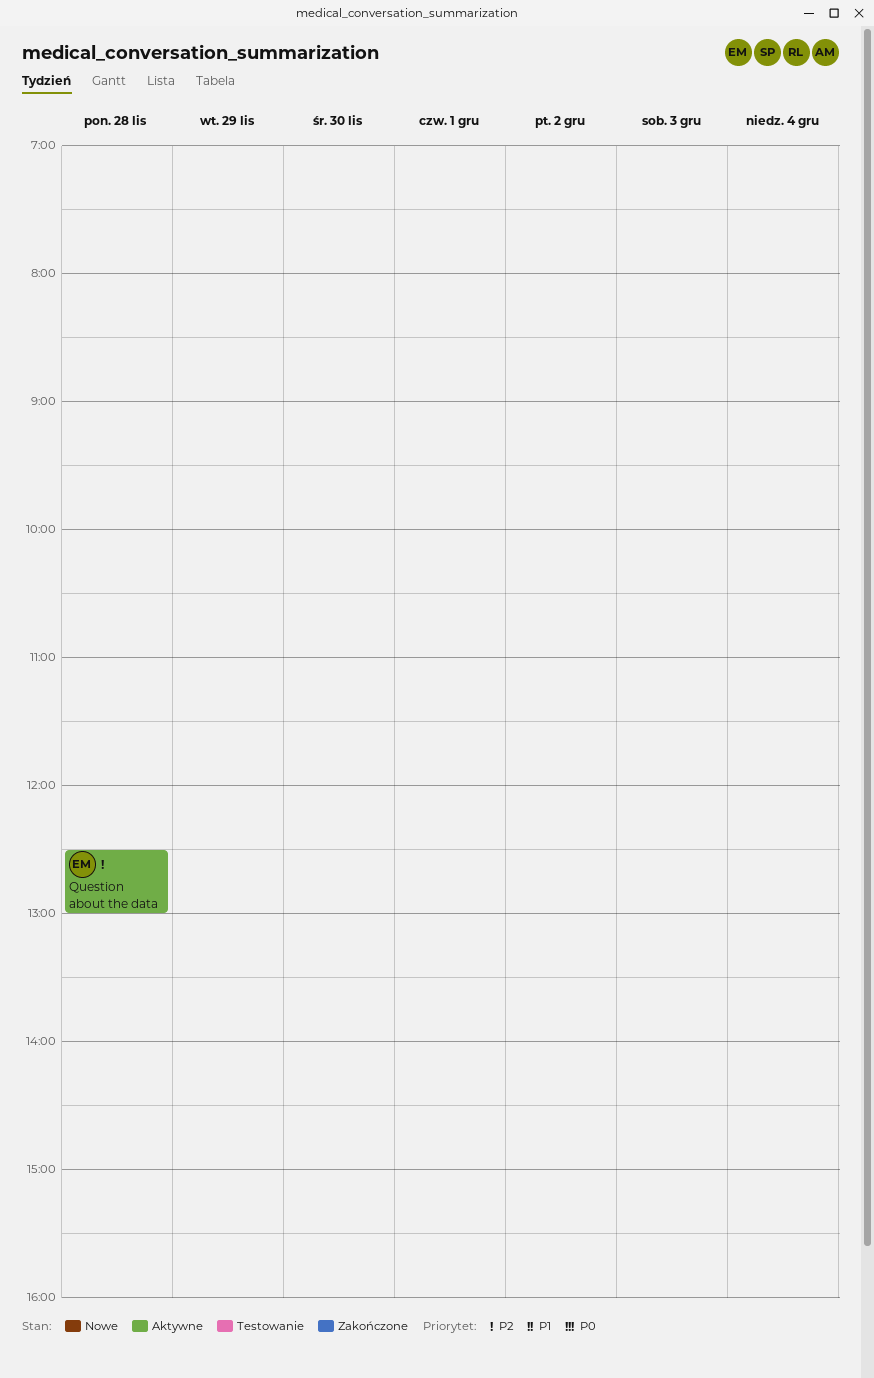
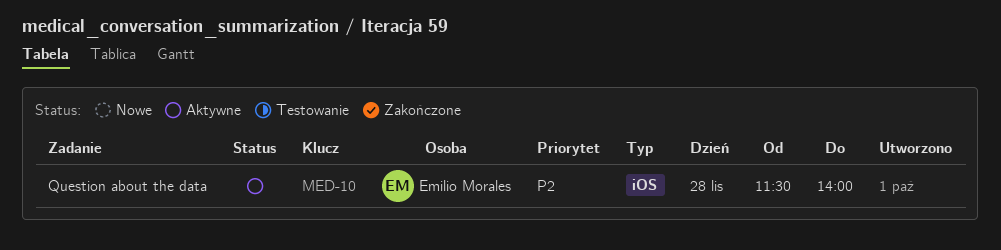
Question about the data, begins: 12:30 -> 11:30
Question about the data, ends: 13:00 -> 14:00

